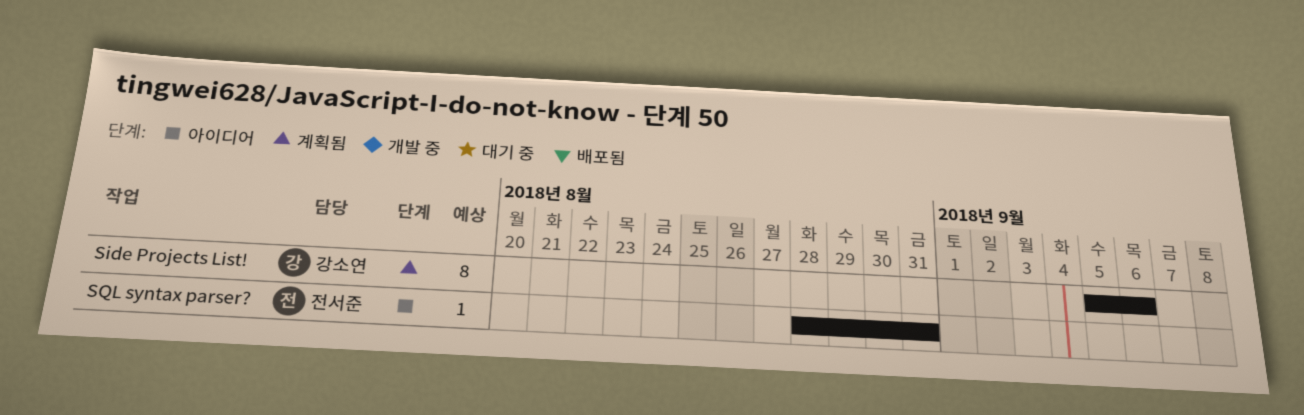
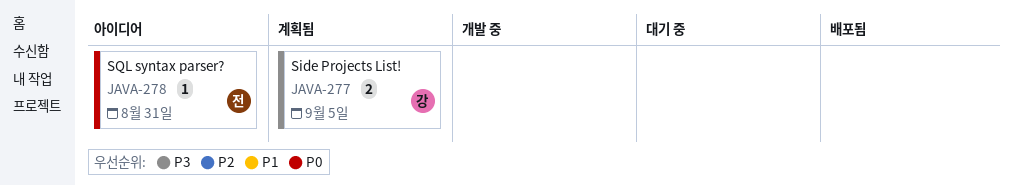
Side Projects List!, estimate: 8 -> 2
Side Projects List!, due: Sep 6 -> Sep 5

